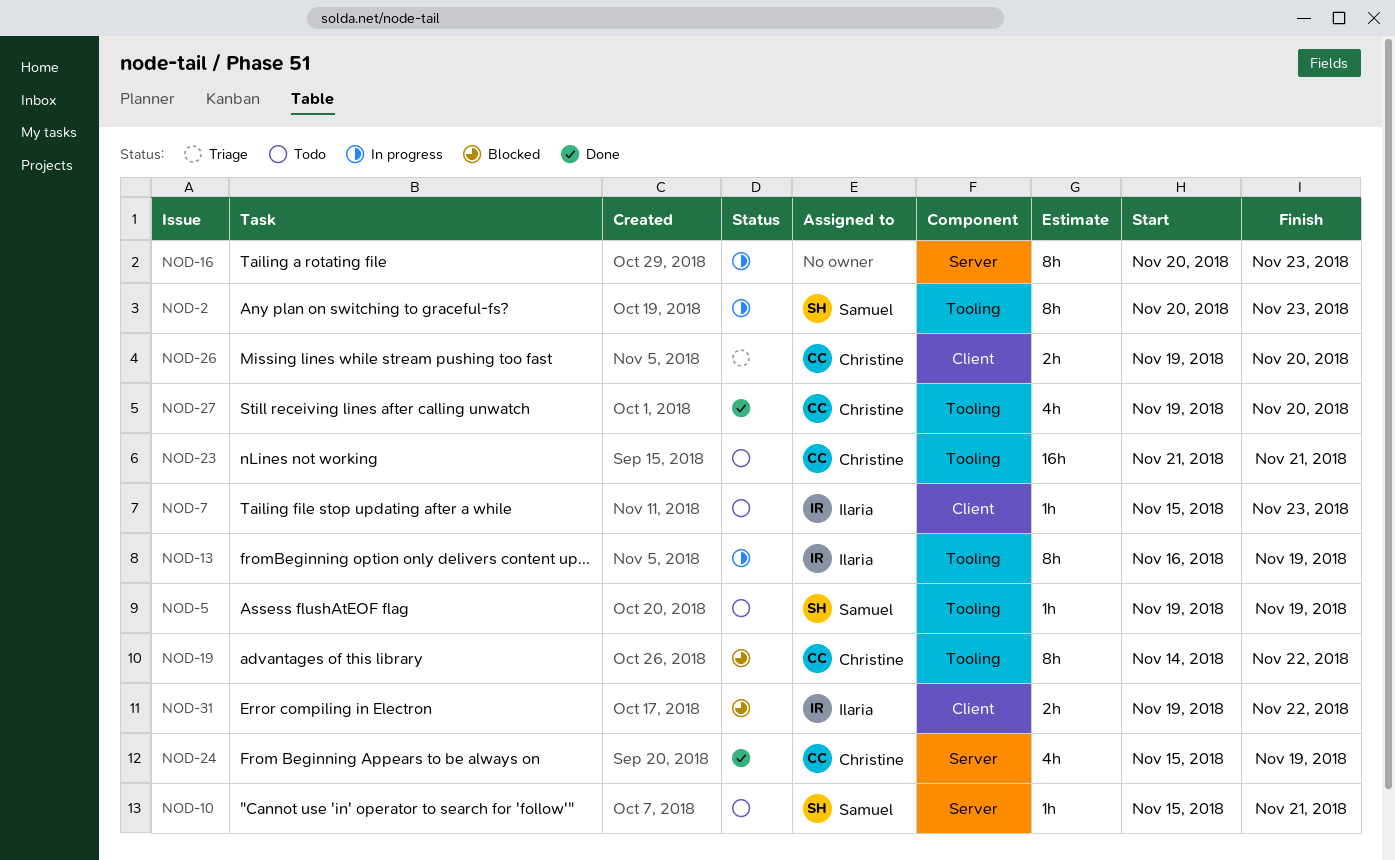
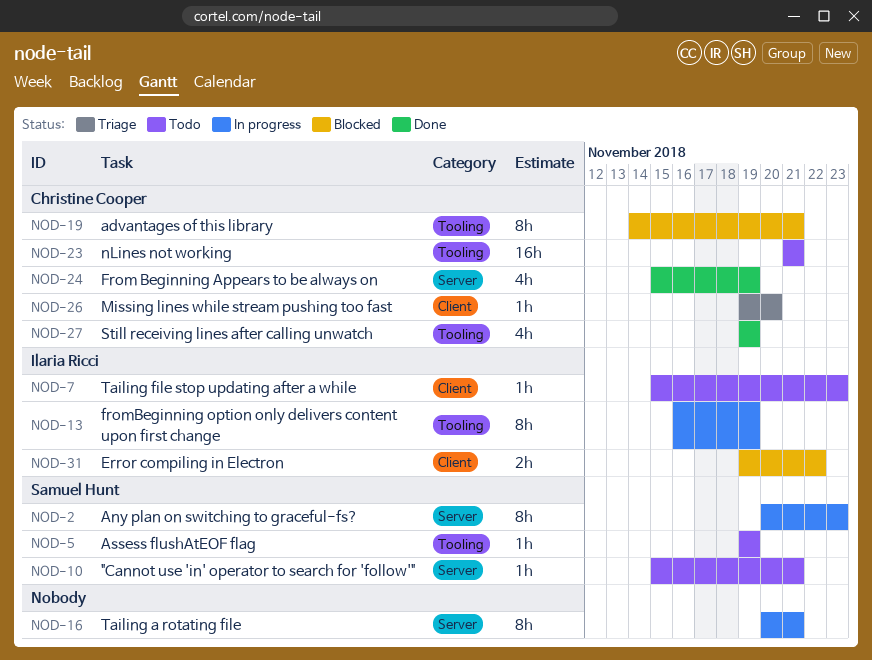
NOD-2, label: Tooling -> Server
NOD-16, due: Nov 23 -> Nov 21
NOD-19, due: Nov 22 -> Nov 21
NOD-26, estimate: 2h -> 1h
NOD-27, due: Nov 20 -> Nov 19

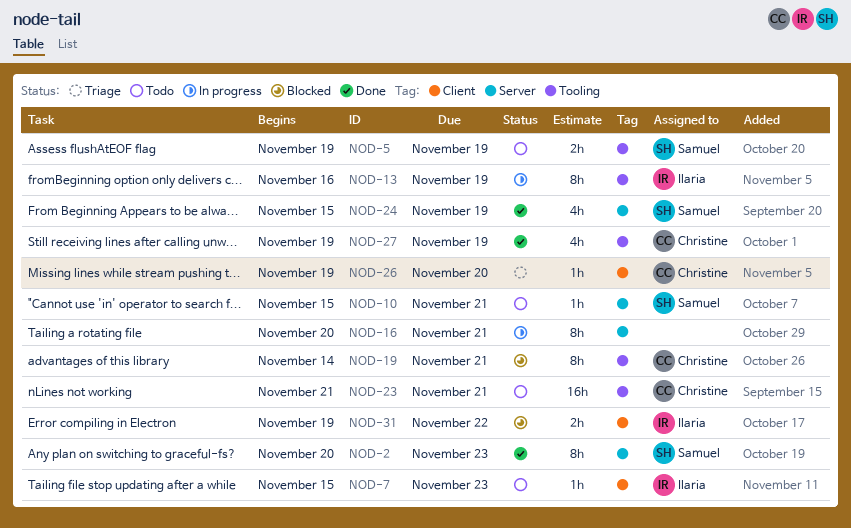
NOD-2, status: In progress -> Done
NOD-5, estimate: 1h -> 2h
NOD-24, owner: Christine Cooper -> Samuel Hunt

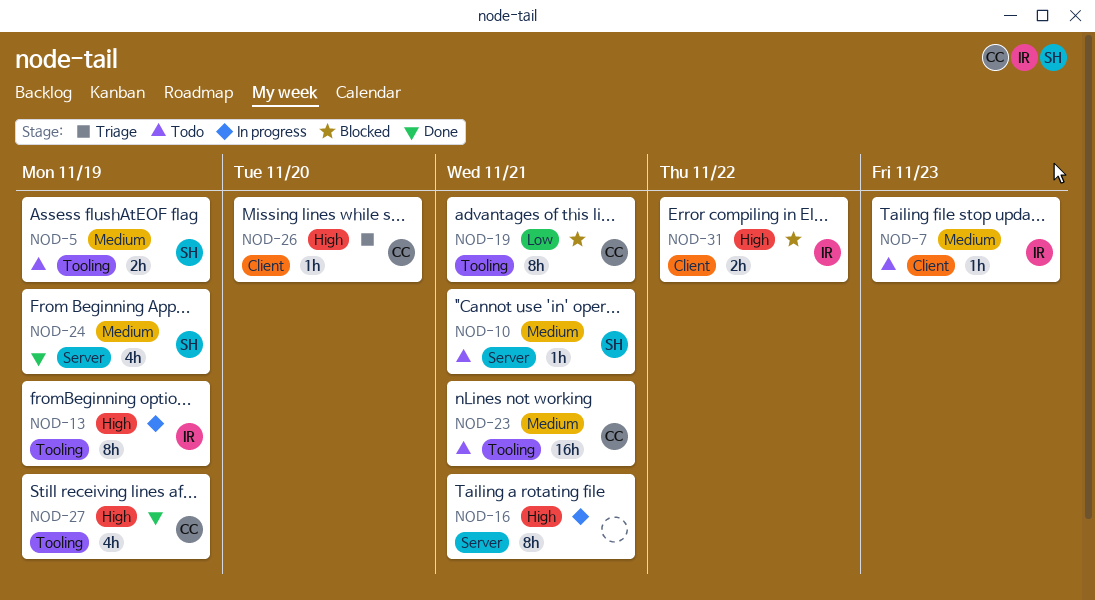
NOD-2: present -> none

